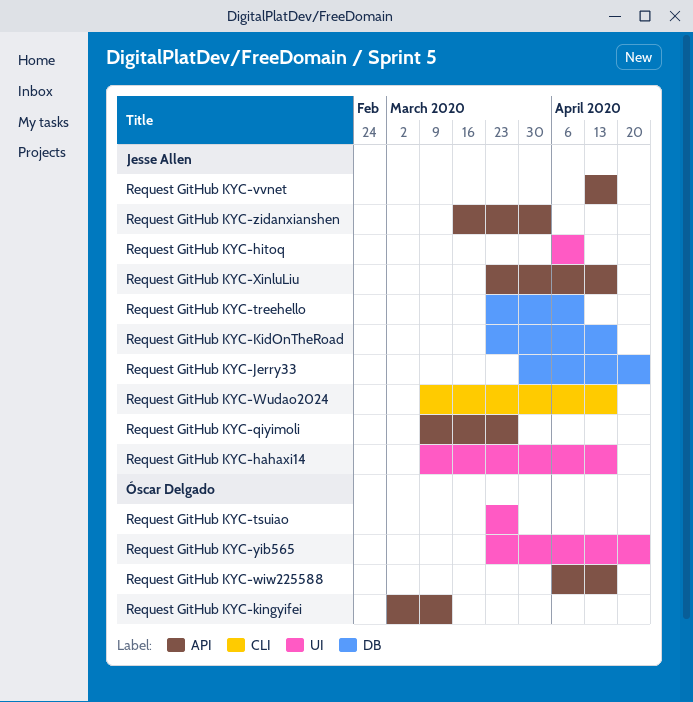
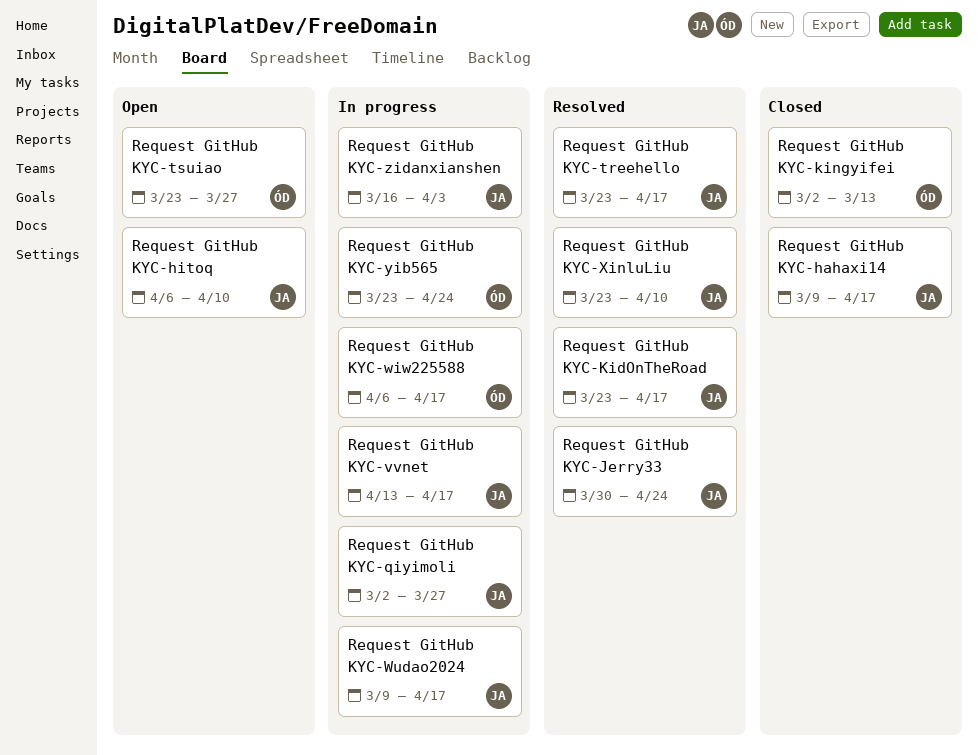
Request GitHub KYC-qiyimoli, start: Mar 9 -> Mar 2
Request GitHub KYC-treehello, due: Apr 10 -> Apr 17
Request GitHub KYC-XinluLiu, due: Apr 17 -> Apr 10

